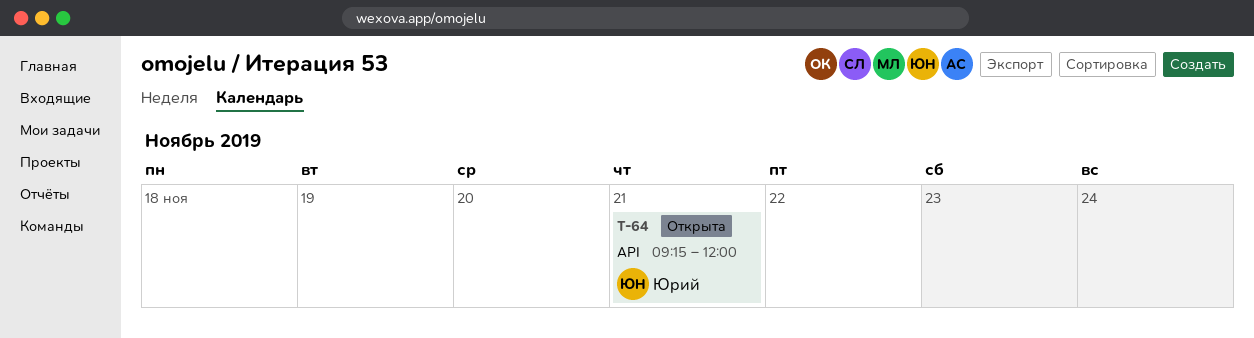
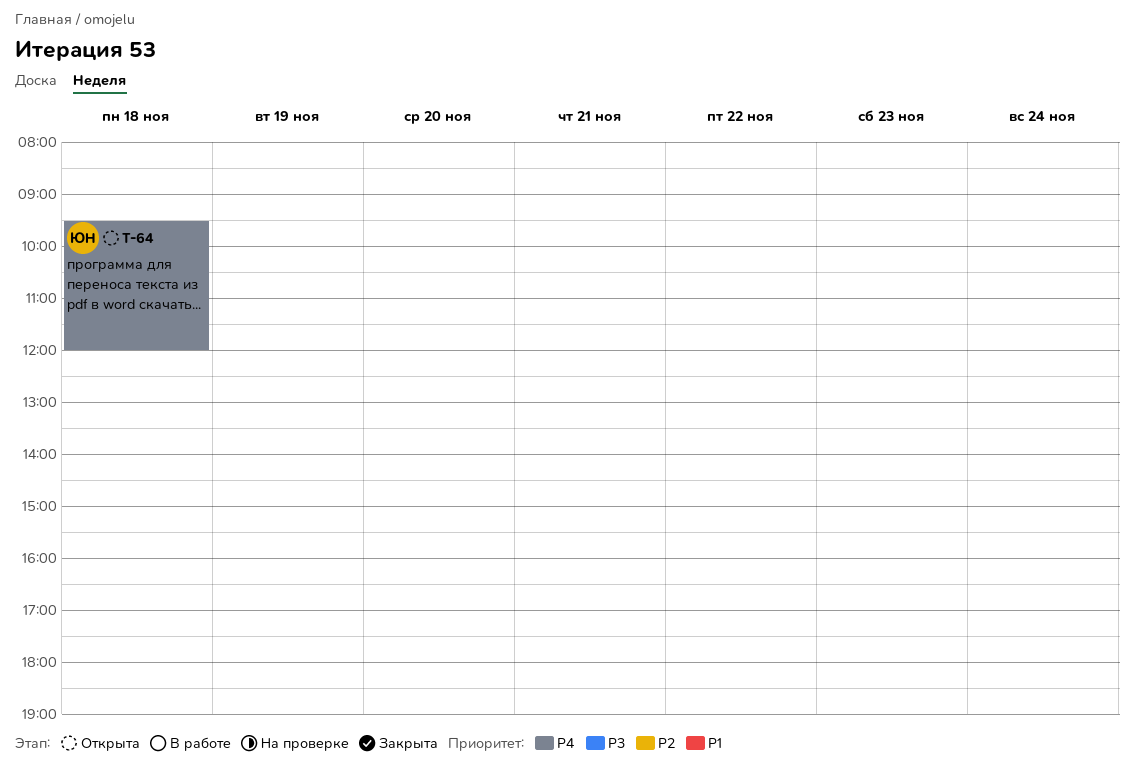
T-64, day: Nov 21 -> Nov 18
T-64, begins: 09:15 -> 09:30

